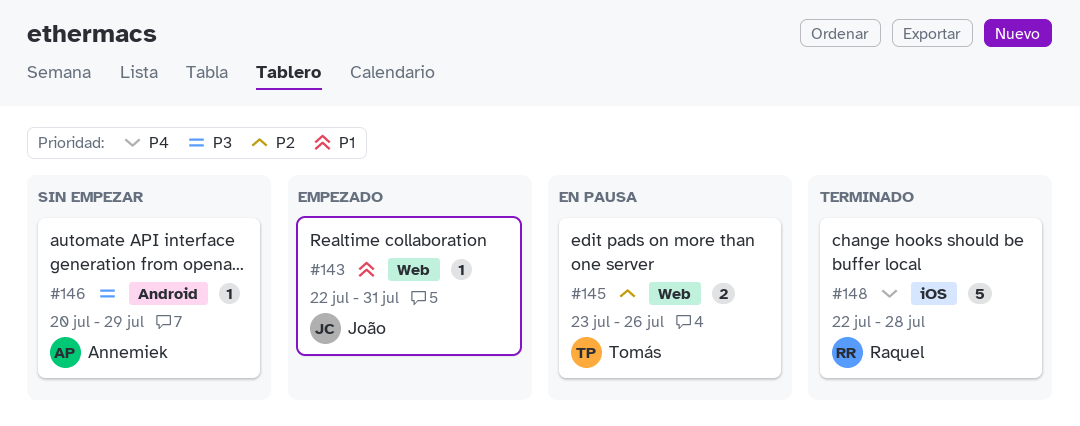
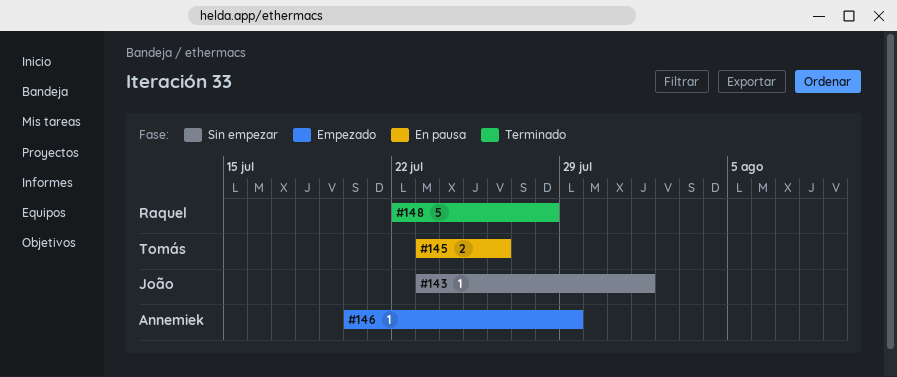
#143, status: Empezado -> Sin empezar
#143, start: Jul 22 -> Jul 23
#143, due: Jul 31 -> Aug 1
#146, status: Sin empezar -> Empezado

